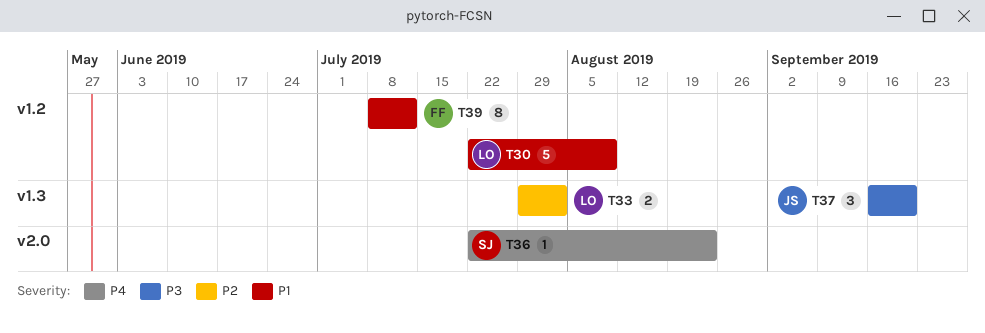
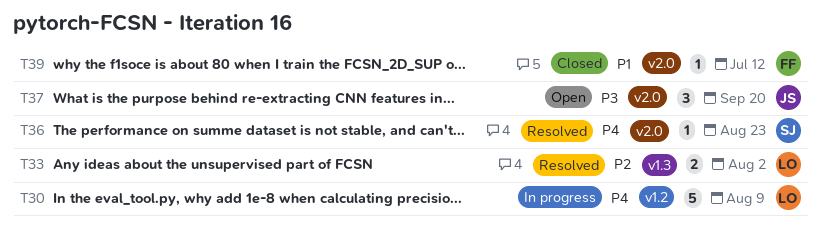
T30, priority: P1 -> P4
T37, label: v1.3 -> v2.0
T39, label: v1.2 -> v2.0
T39, estimate: 8 -> 1

